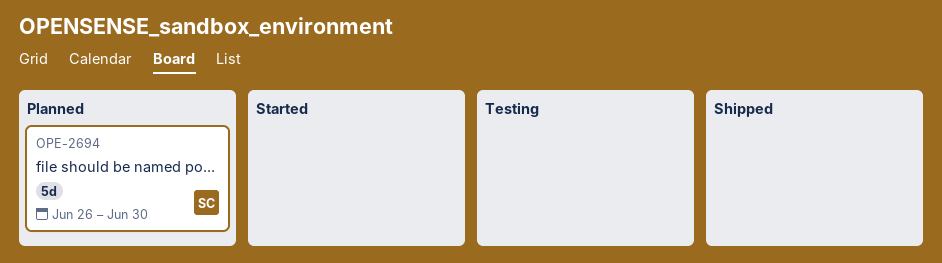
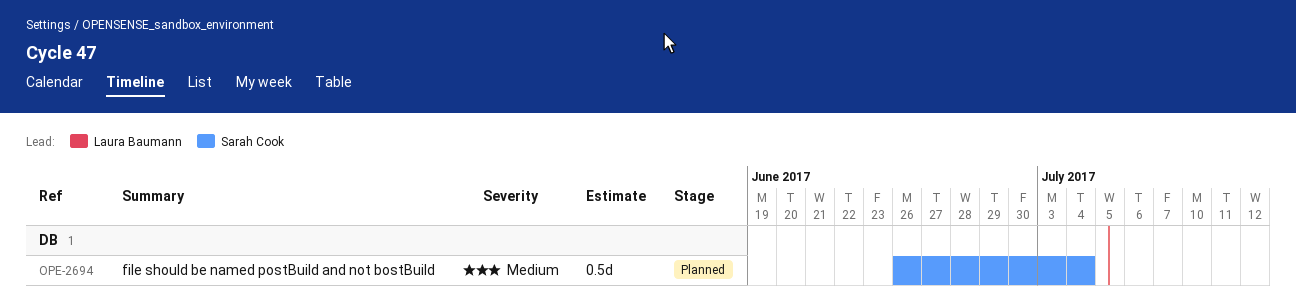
OPE-2694, estimate: 5d -> 0.5d
OPE-2694, due: Jun 30 -> Jul 4

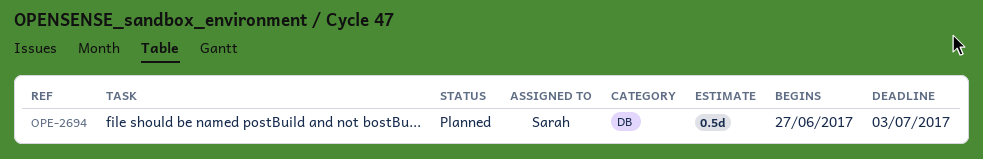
OPE-2694, start: Jun 26 -> Jun 27
OPE-2694, due: Jul 4 -> Jul 3

